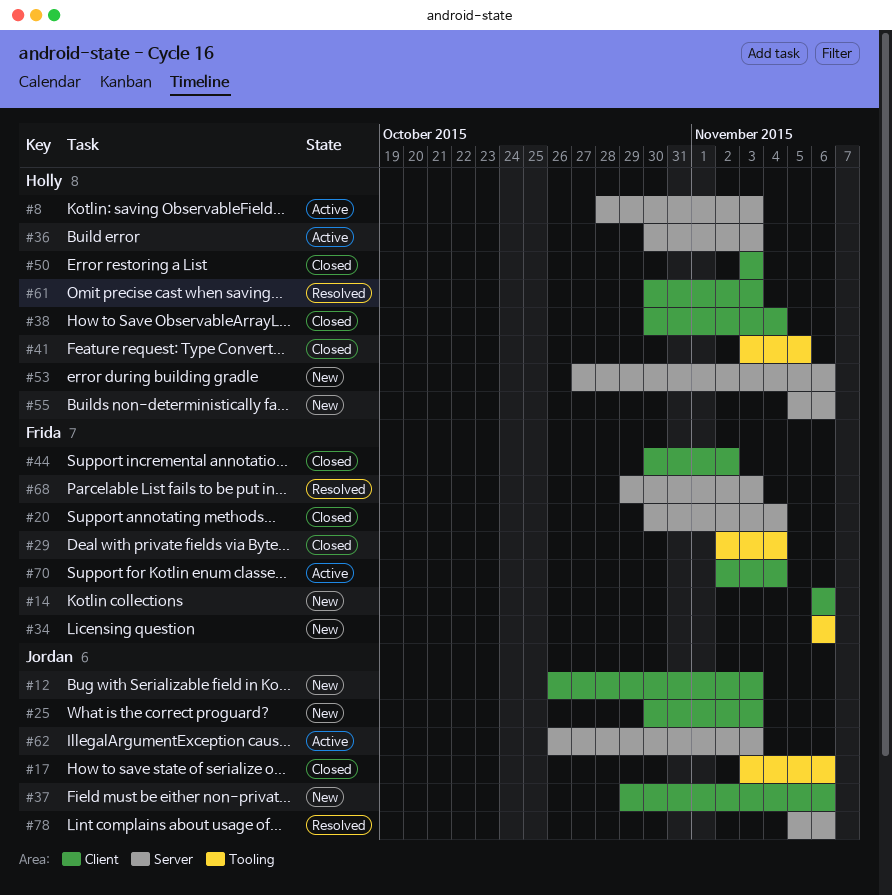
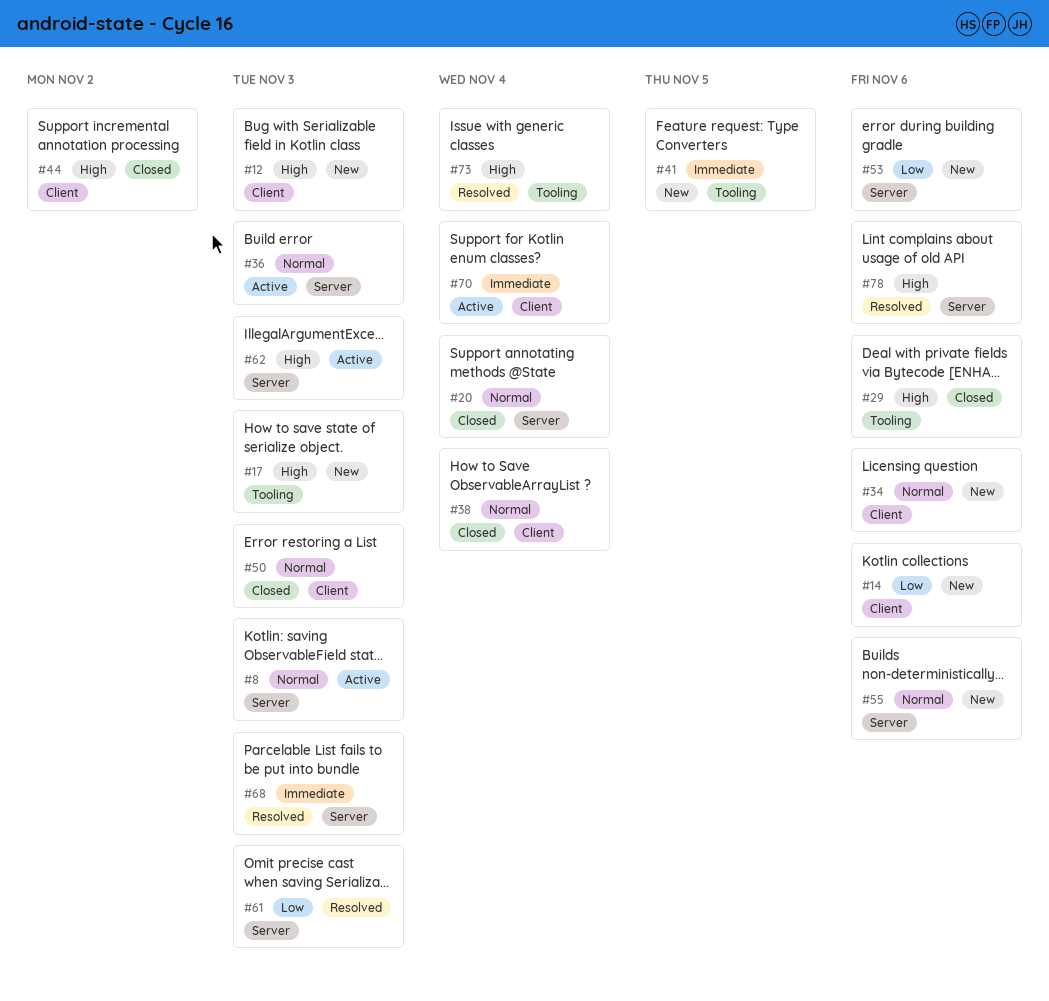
#17, status: Closed -> New
#17, due: Nov 6 -> Nov 3
#25: present -> none
#29, due: Nov 4 -> Nov 6
#34, label: Tooling -> Client
#37: present -> none
#41, status: Closed -> New
#61, label: Client -> Server
#73: none -> present

